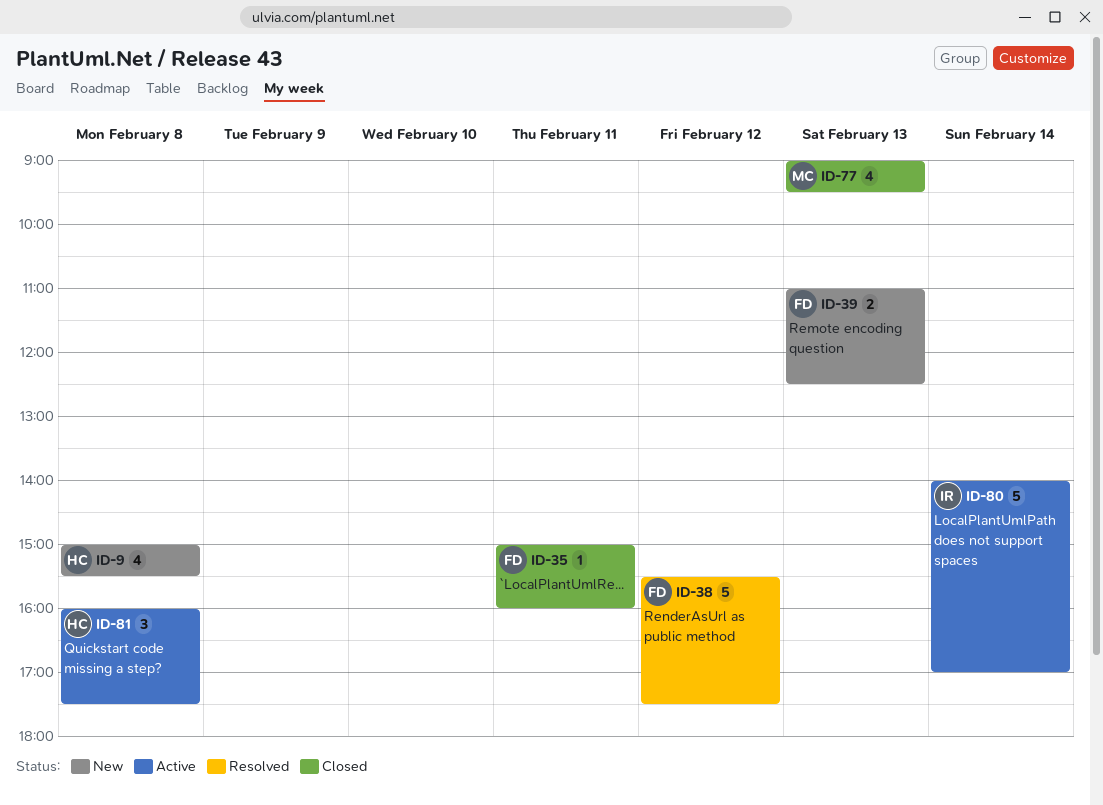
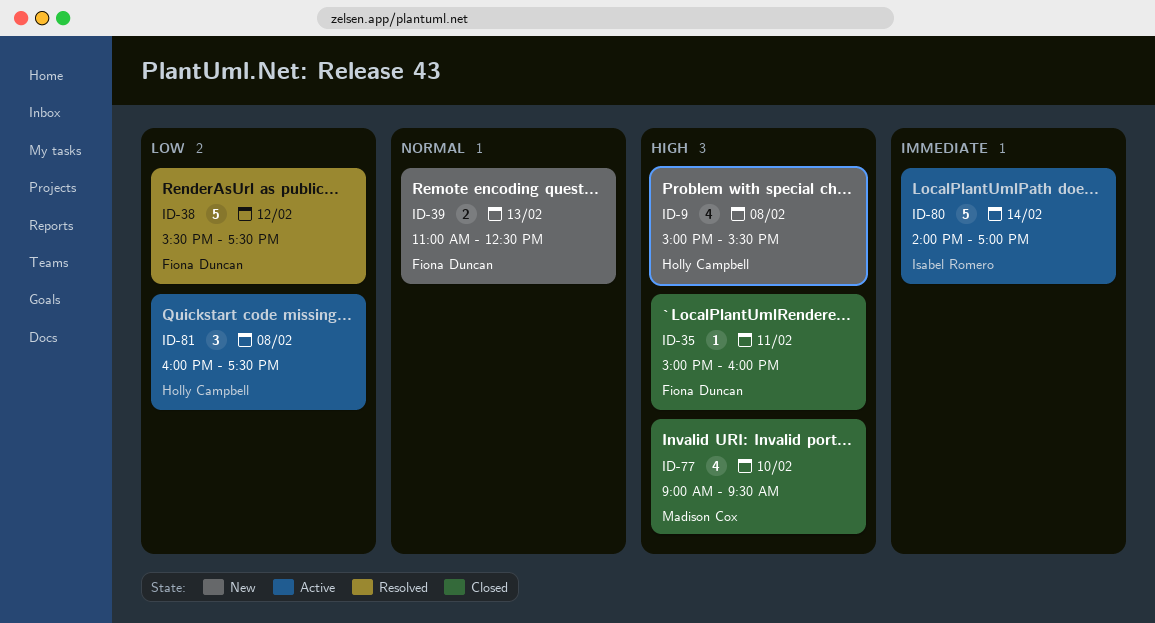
ID-77, day: Feb 13 -> Feb 10

